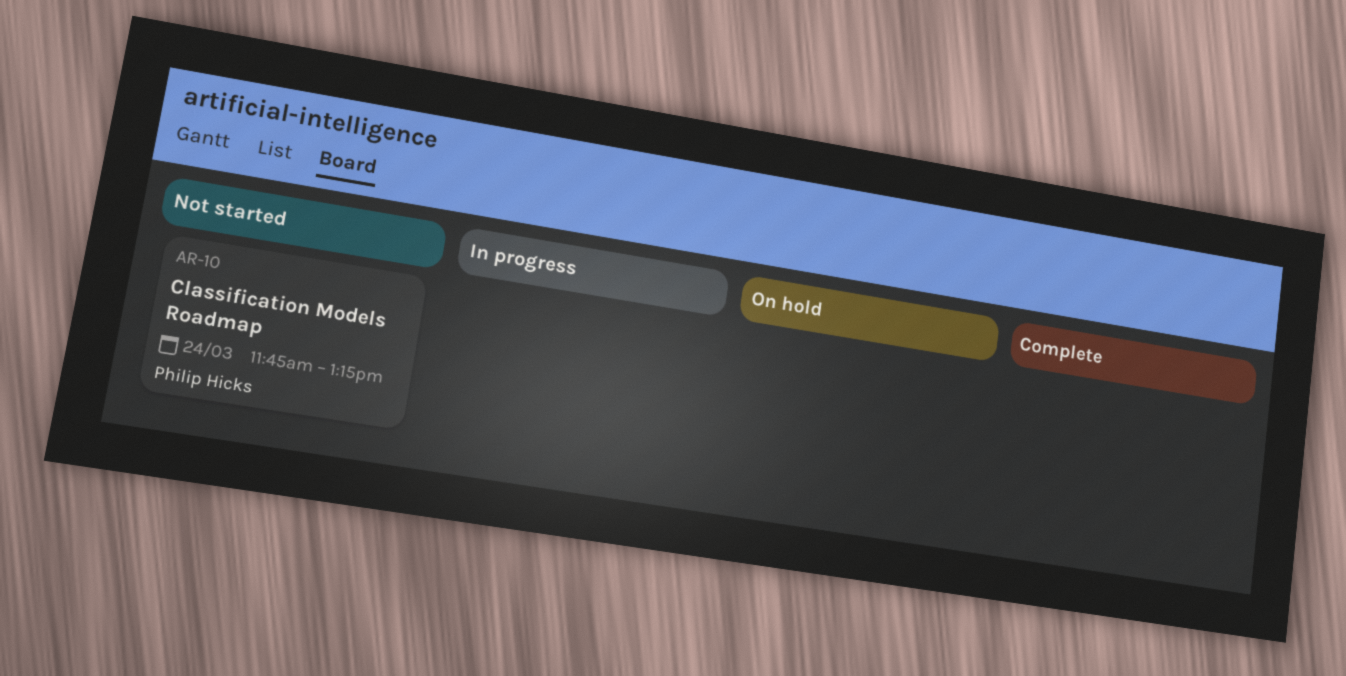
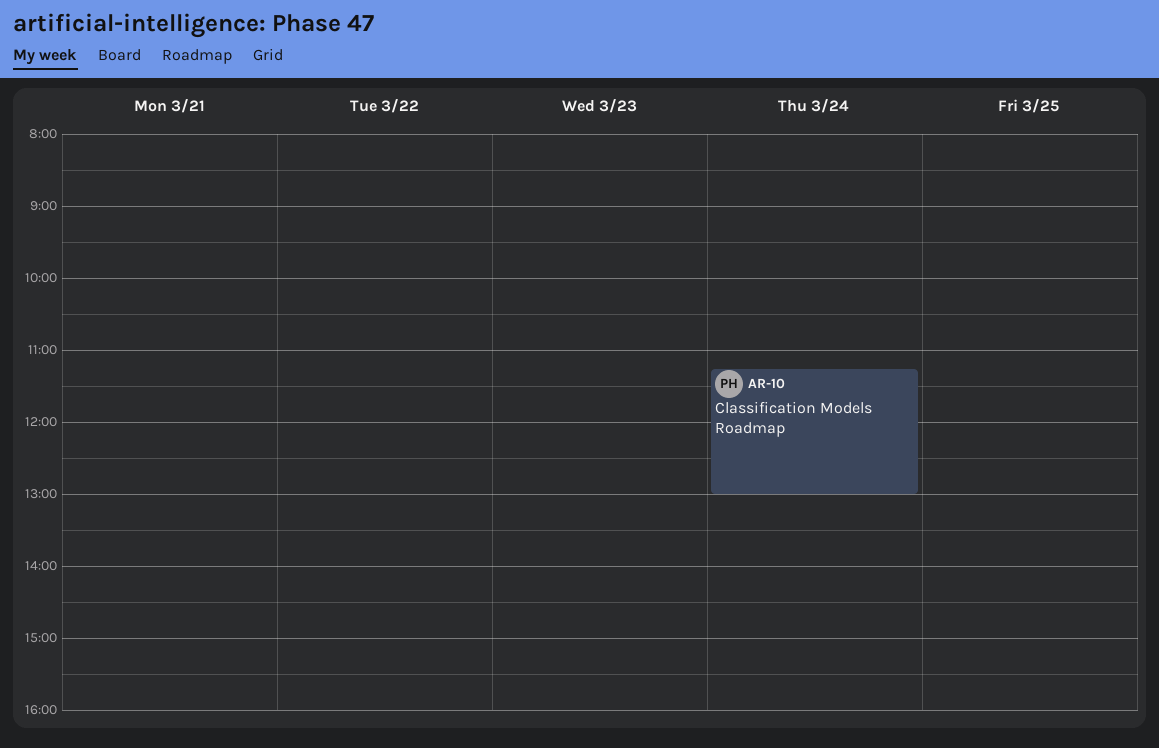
AR-10, begins: 11:45 -> 11:15
AR-10, ends: 13:15 -> 13:00

